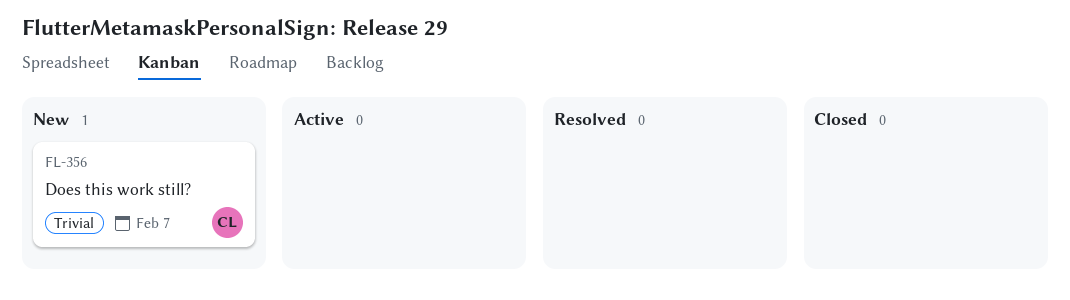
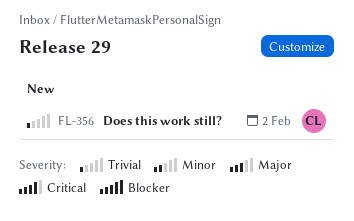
FL-356, due: Feb 7 -> Feb 2

